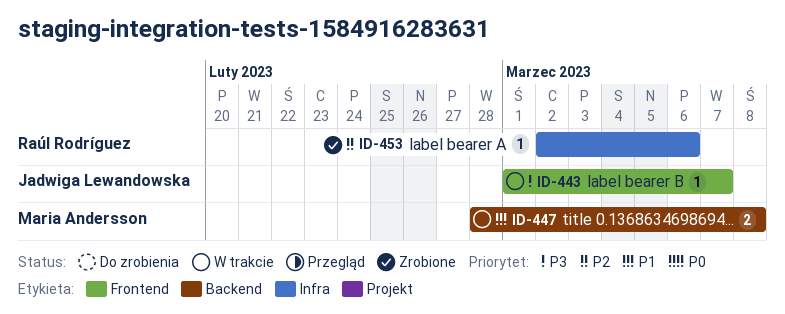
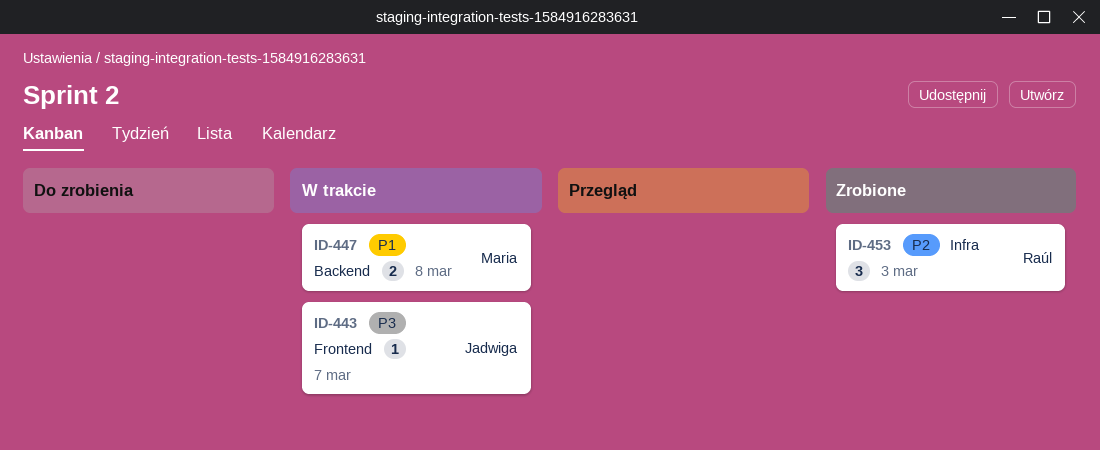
ID-453, estimate: 1 -> 3
ID-453, due: Mar 6 -> Mar 3

